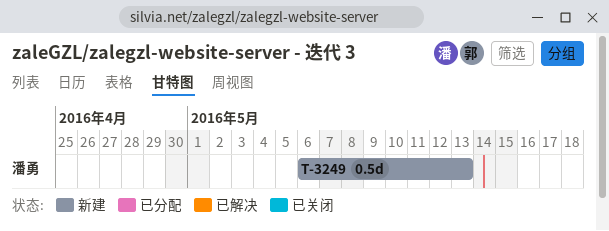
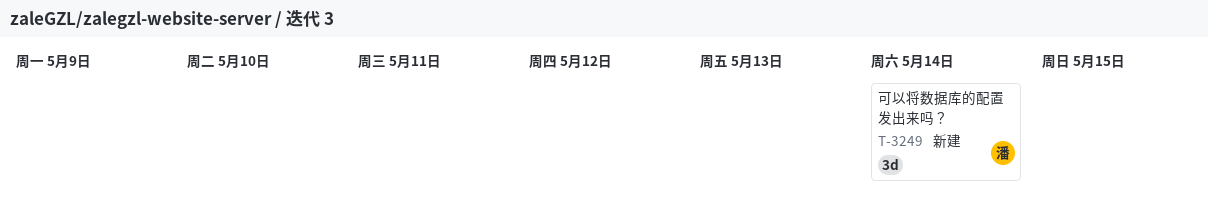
T-3249, estimate: 0.5d -> 3d
T-3249, due: May 13 -> May 14

